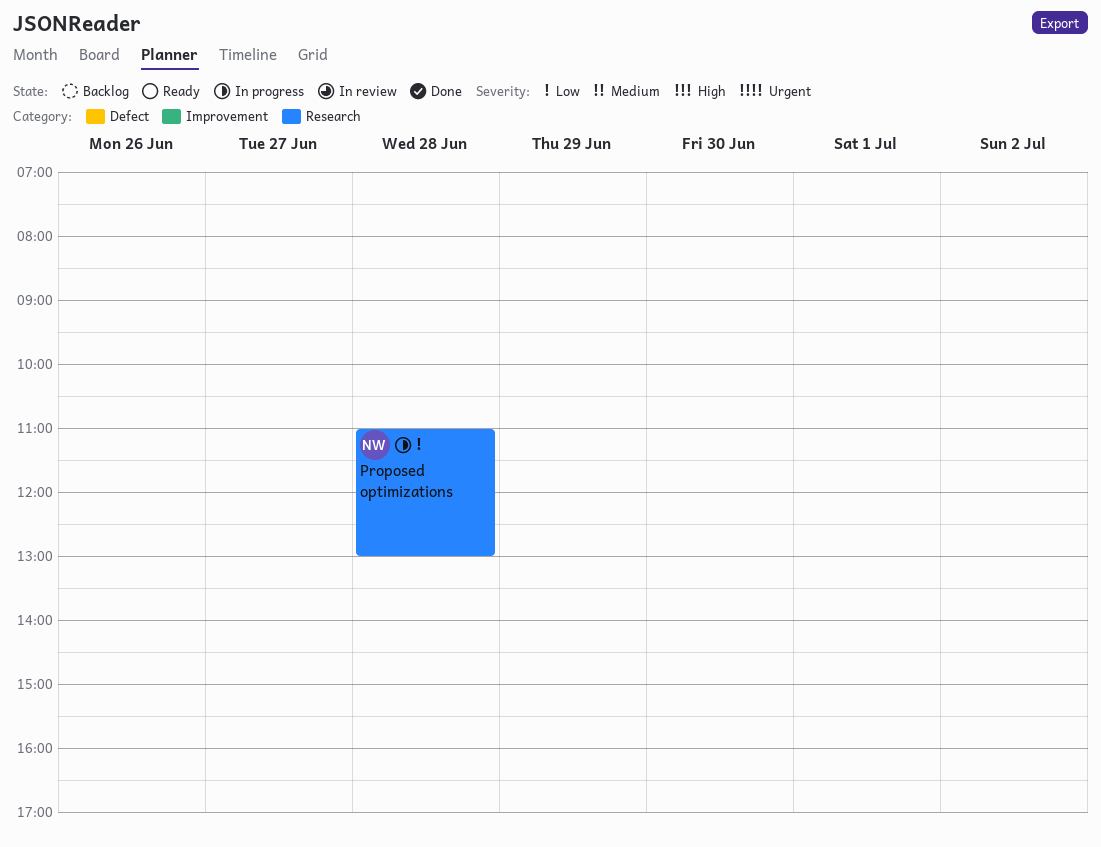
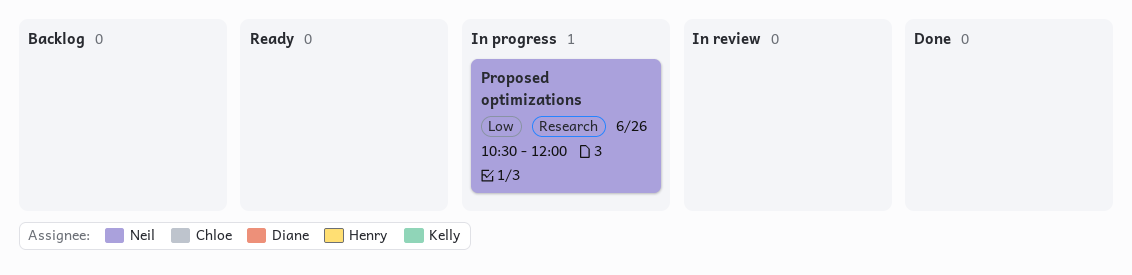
Proposed optimizations, day: Jun 28 -> Jun 26
Proposed optimizations, begins: 11:00 -> 10:30
Proposed optimizations, ends: 13:00 -> 12:00

